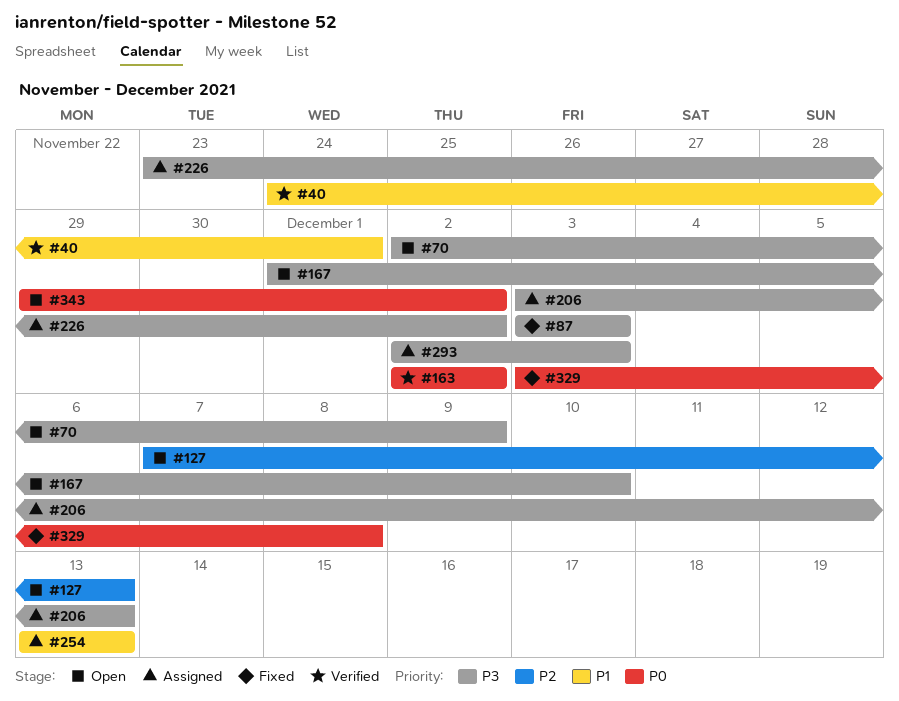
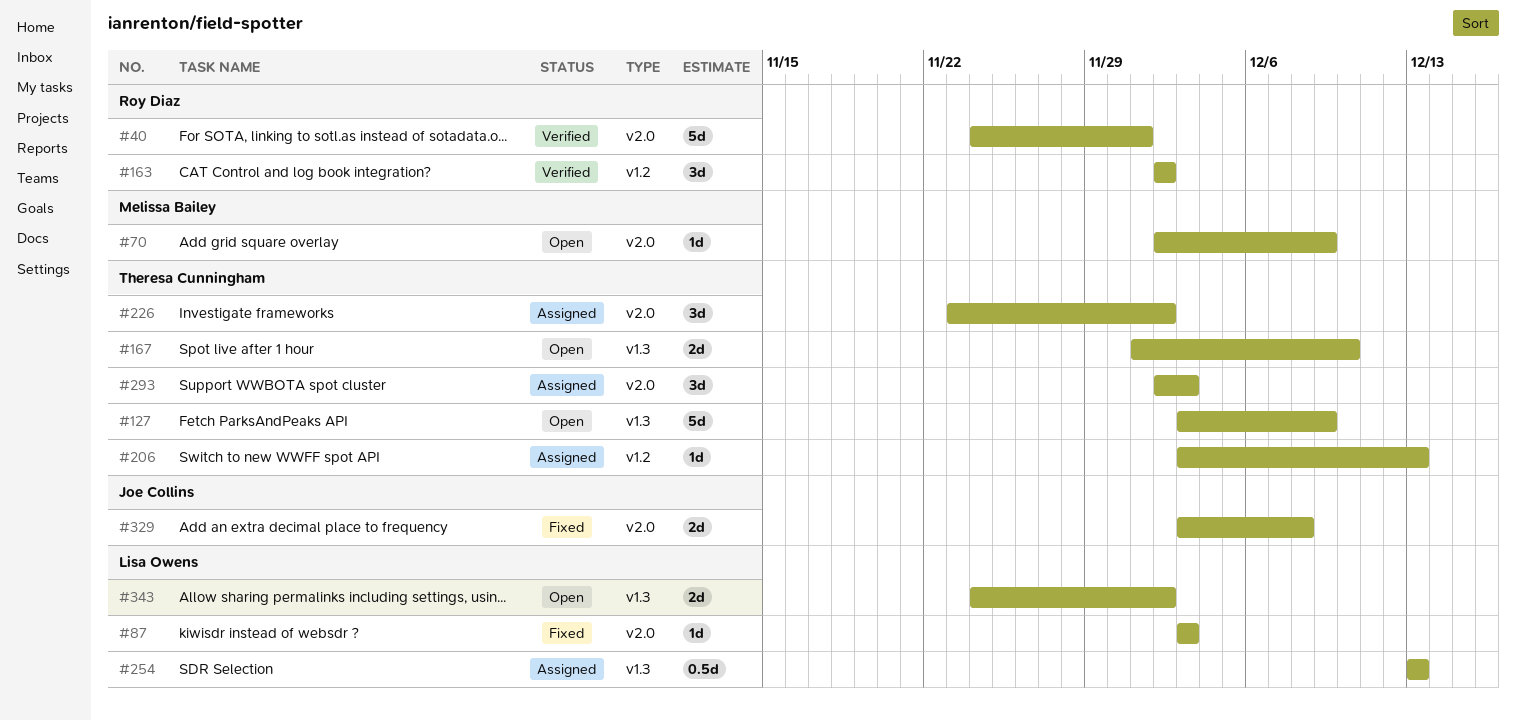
#127, start: Dec 7 -> Dec 3
#127, due: Dec 13 -> Dec 9
#343, start: Nov 29 -> Nov 24

